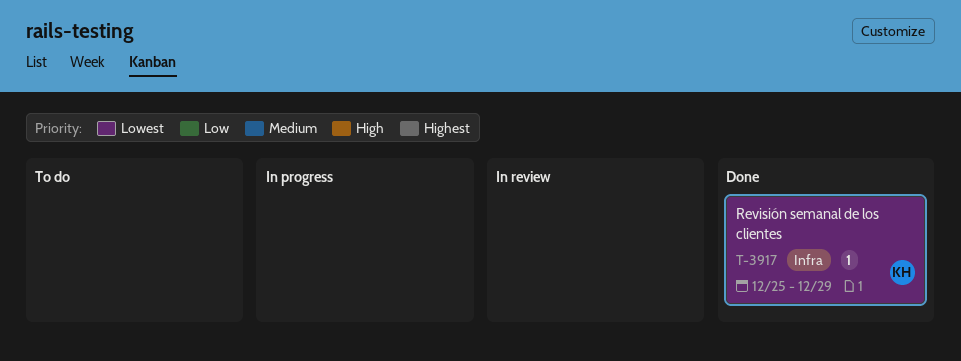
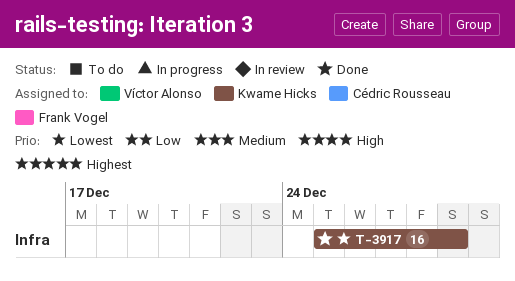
T-3917, estimate: 1 -> 16

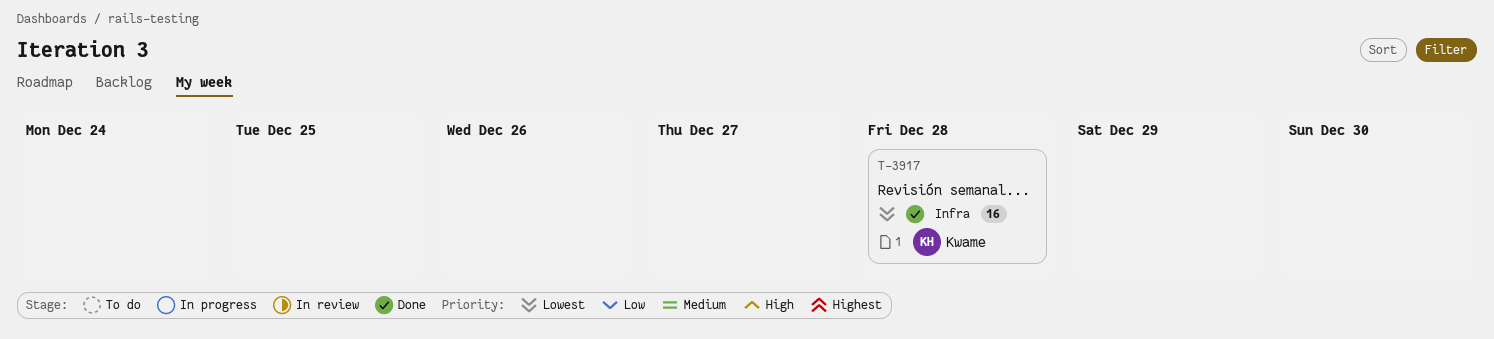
T-3917, due: Dec 29 -> Dec 28

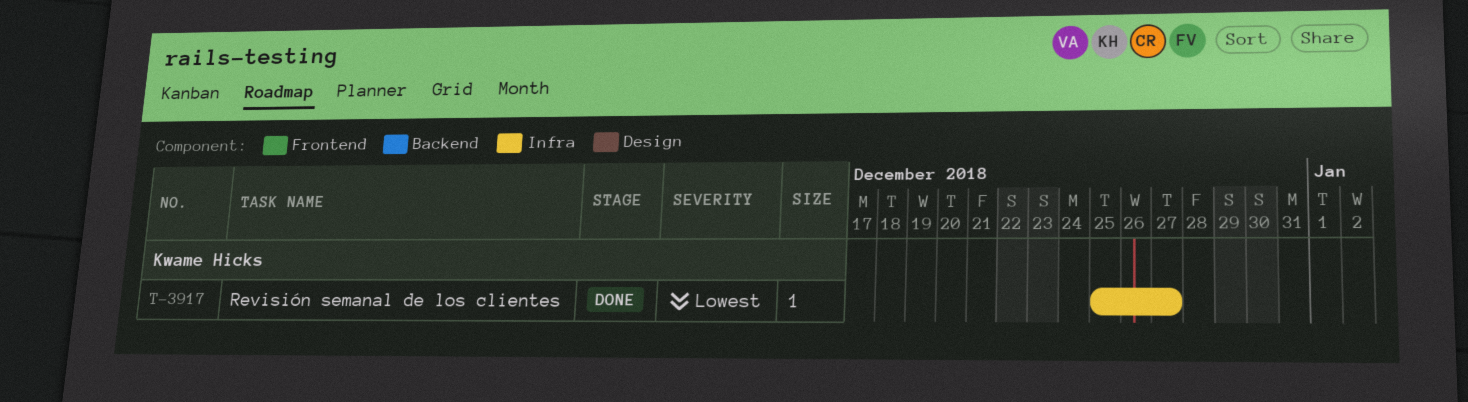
T-3917, estimate: 16 -> 1
T-3917, due: Dec 28 -> Dec 27

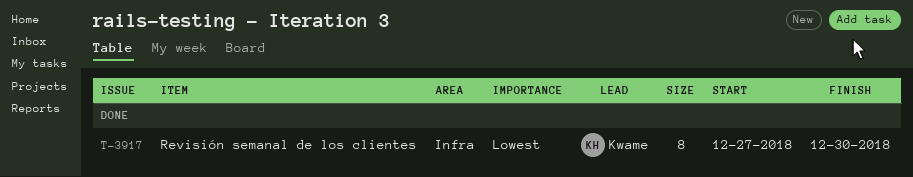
T-3917, estimate: 1 -> 8
T-3917, start: Dec 25 -> Dec 27
T-3917, due: Dec 27 -> Dec 30

